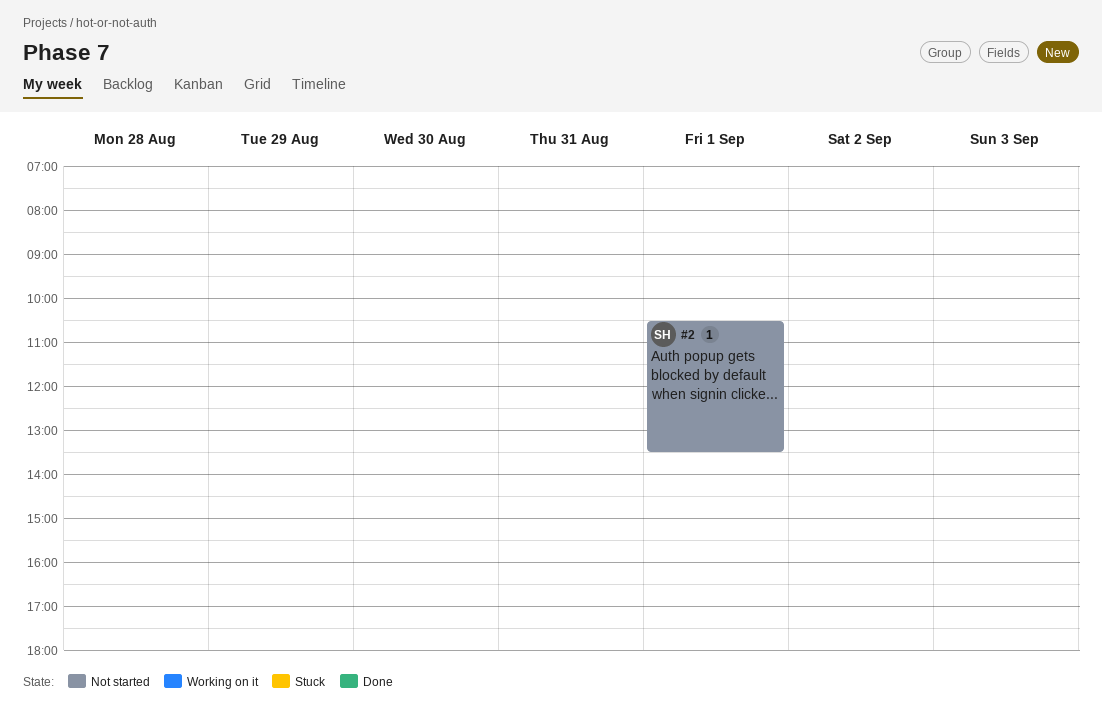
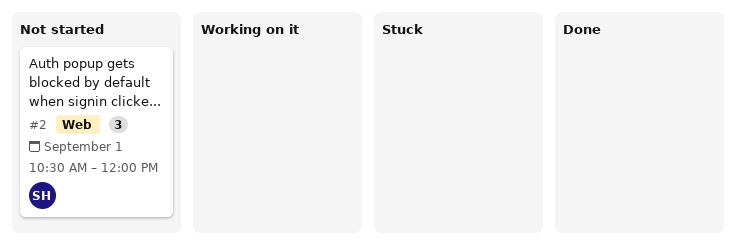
#2, estimate: 1 -> 3
#2, ends: 13:30 -> 12:00

